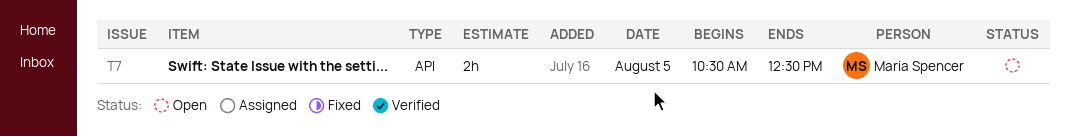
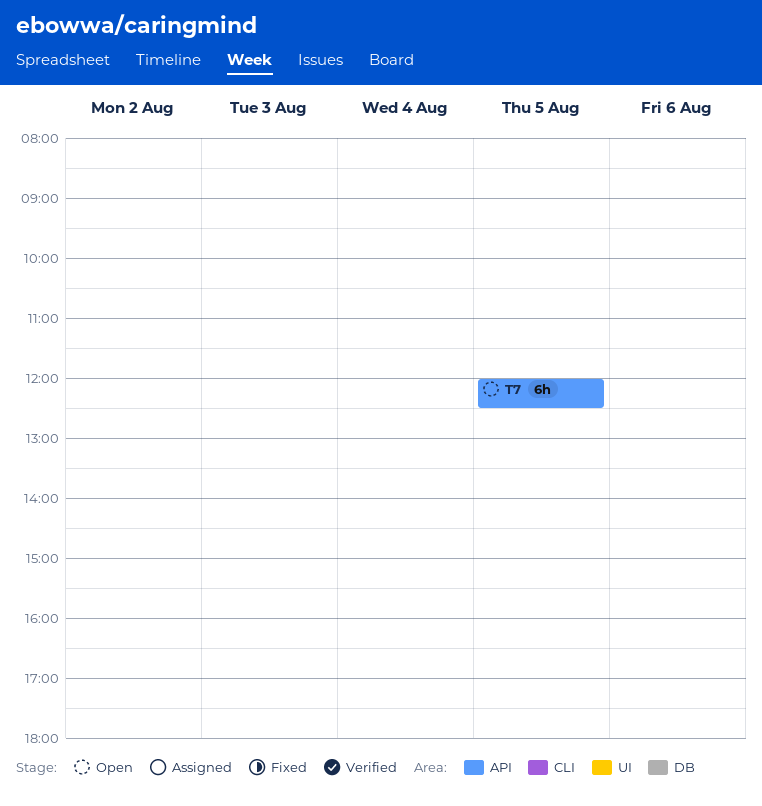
T7, estimate: 2h -> 6h
T7, begins: 10:30 -> 12:00

